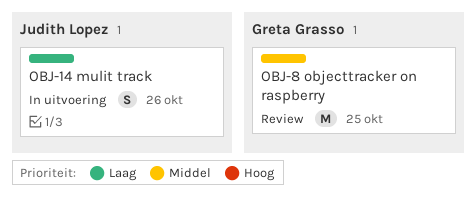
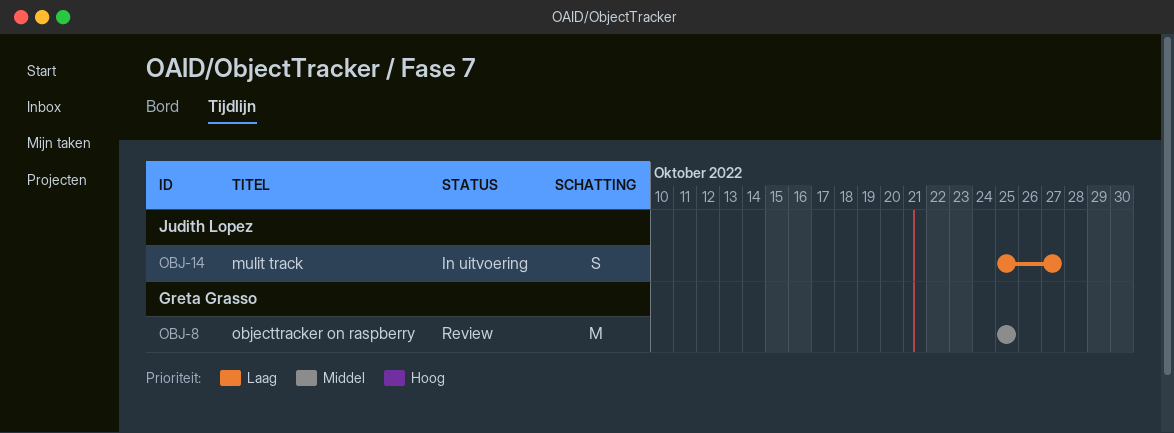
OBJ-14, due: Oct 26 -> Oct 27

